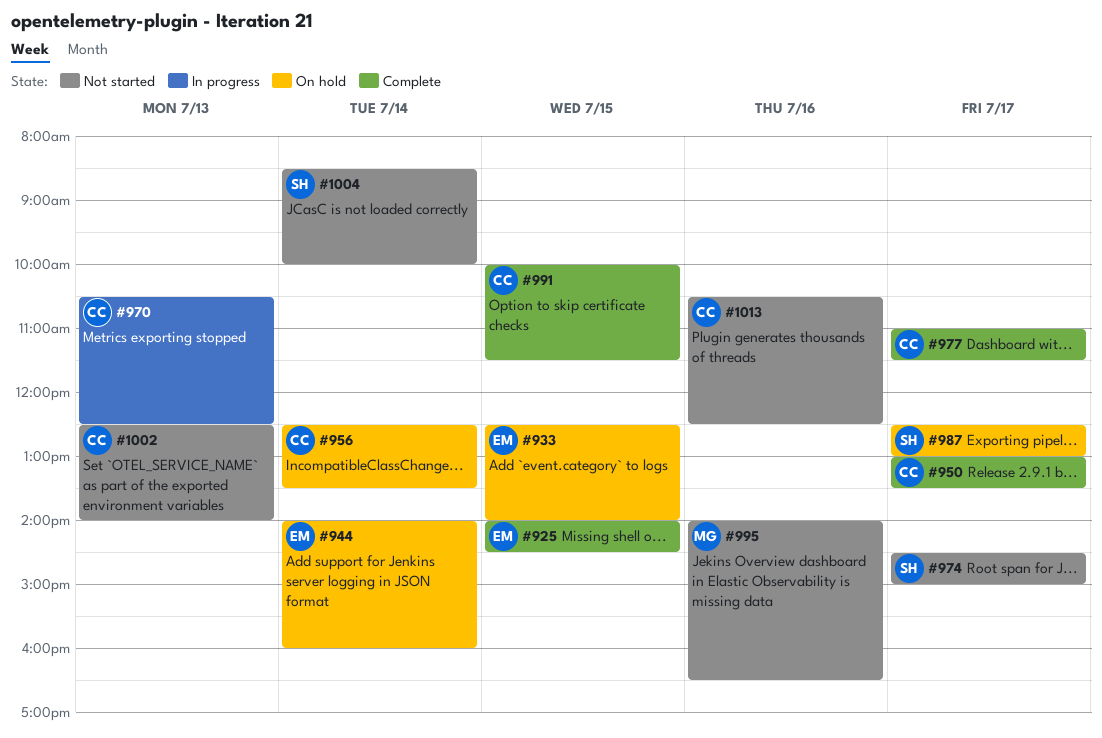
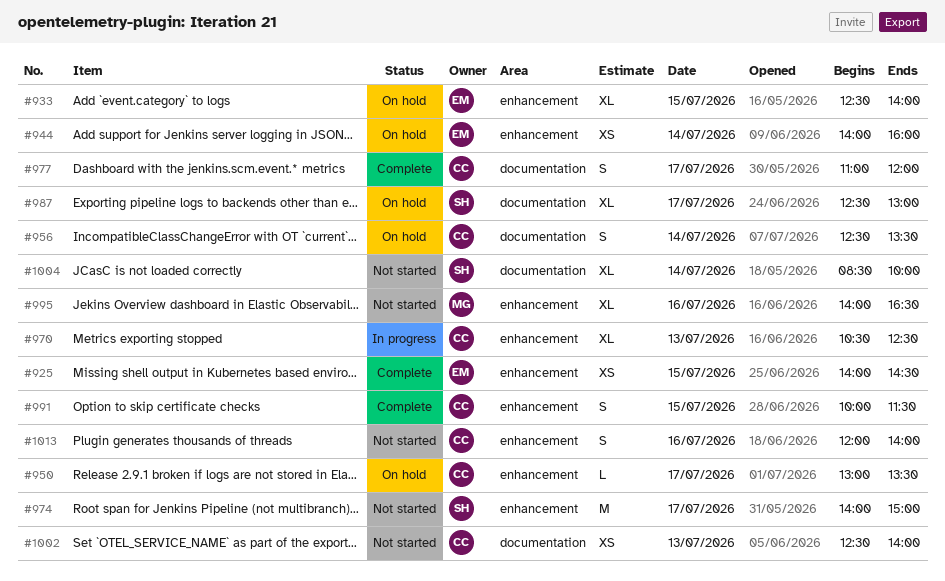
#950, status: Complete -> On hold
#974, begins: 14:30 -> 14:00
#977, ends: 11:30 -> 12:00
#1013, begins: 10:30 -> 12:00
#1013, ends: 12:30 -> 14:00

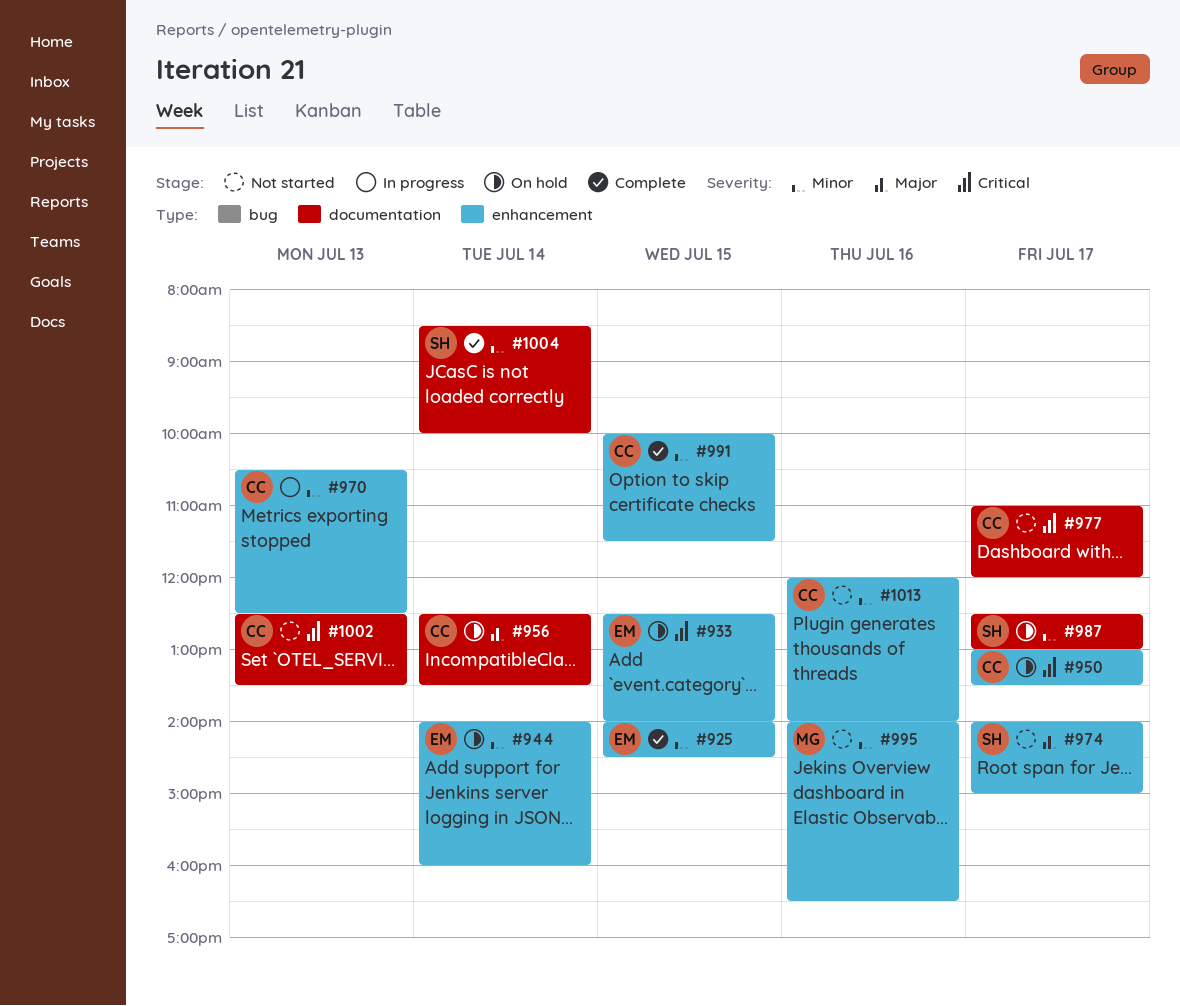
#977, status: Complete -> Not started
#1002, ends: 14:00 -> 13:30
#1004, status: Not started -> Complete

